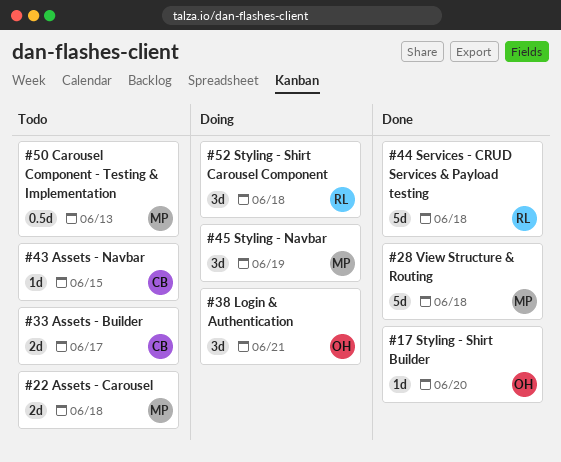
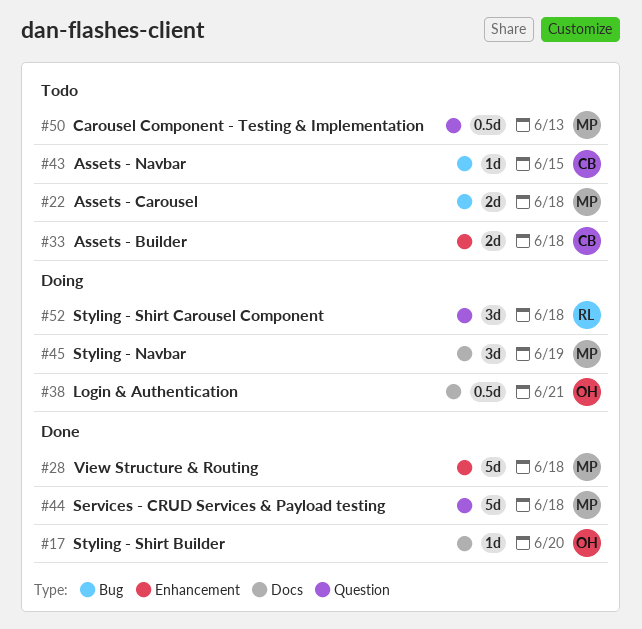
#33, due: Jun 17 -> Jun 18
#38, estimate: 3d -> 0.5d
#44, owner: RL -> MP

